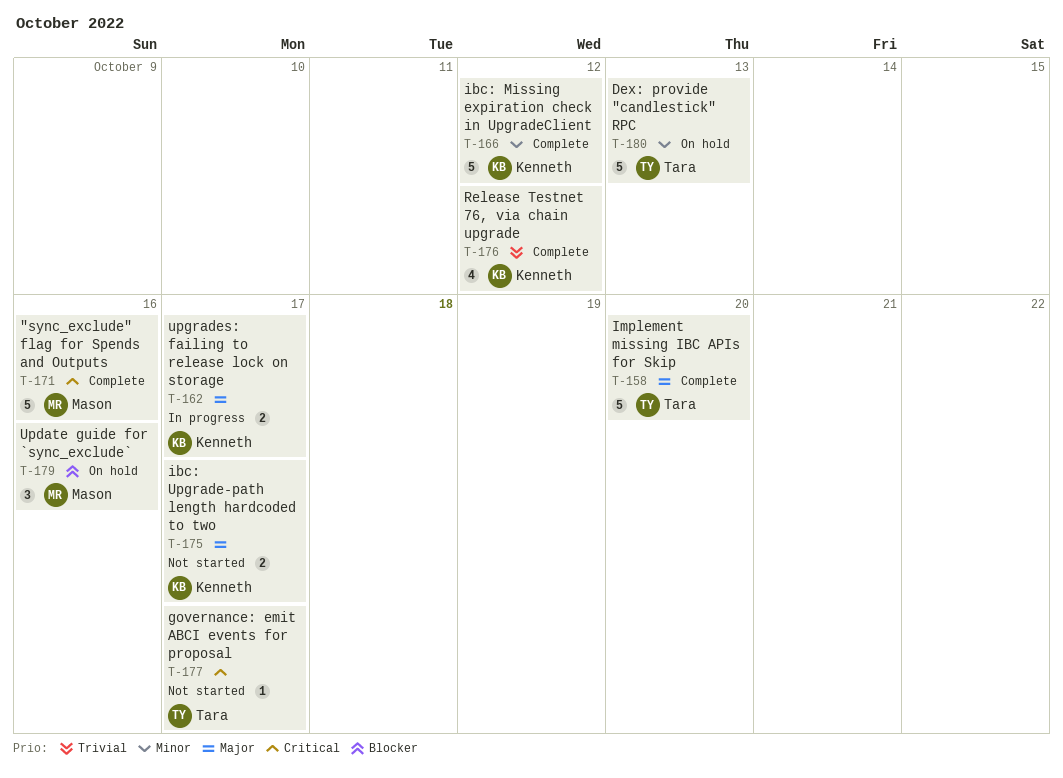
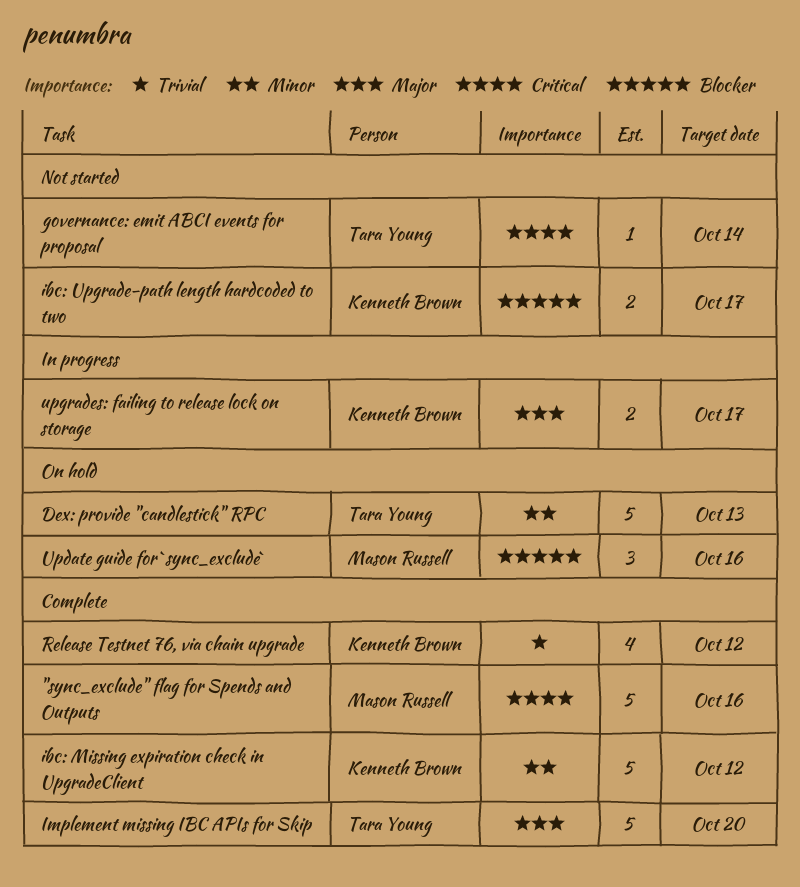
governance: emit ABCI events for proposal, due: Oct 17 -> Oct 14
ibc: Upgrade-path length hardcoded to two, priority: Major -> Blocker

